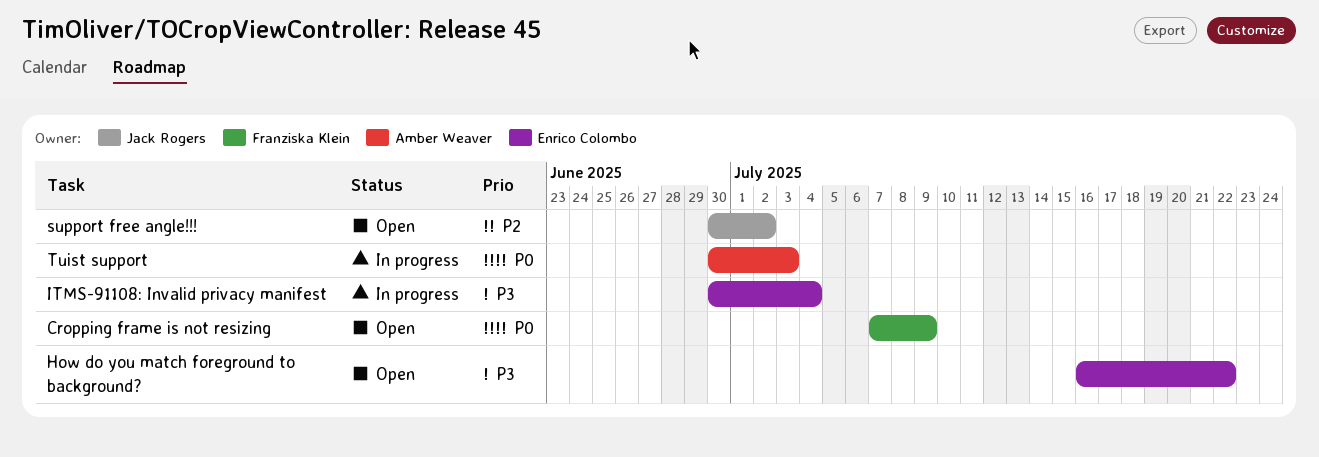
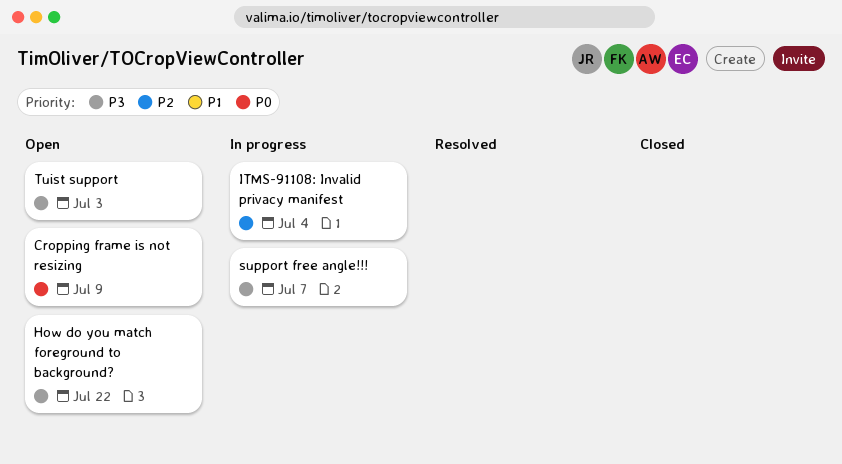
ITMS-91108: Invalid privacy manifest, priority: P3 -> P2
support free angle!!!, status: Open -> In progress
support free angle!!!, priority: P2 -> P3
support free angle!!!, due: Jul 2 -> Jul 7
Tuist support, status: In progress -> Open
Tuist support, priority: P0 -> P3

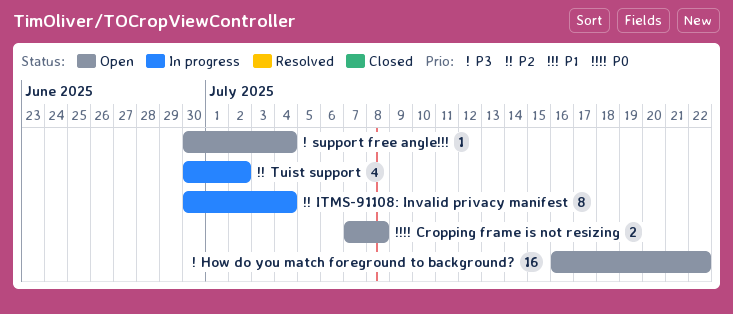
Cropping frame is not resizing, due: Jul 9 -> Jul 8
support free angle!!!, status: In progress -> Open
support free angle!!!, due: Jul 7 -> Jul 4
Tuist support, status: Open -> In progress
Tuist support, priority: P3 -> P2
Tuist support, due: Jul 3 -> Jul 2

